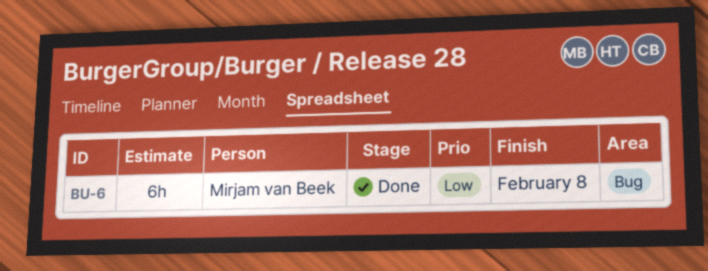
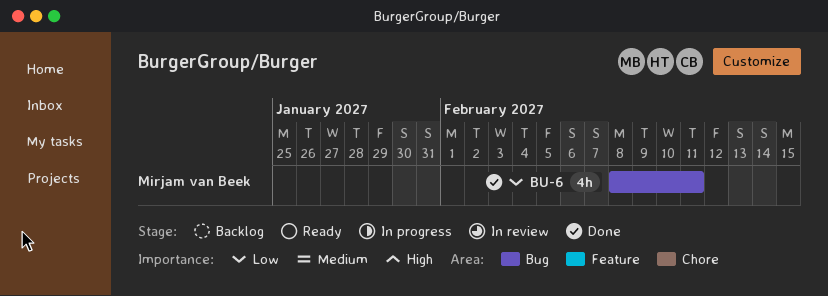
BU-6, estimate: 6h -> 4h
BU-6, due: Feb 8 -> Feb 11

